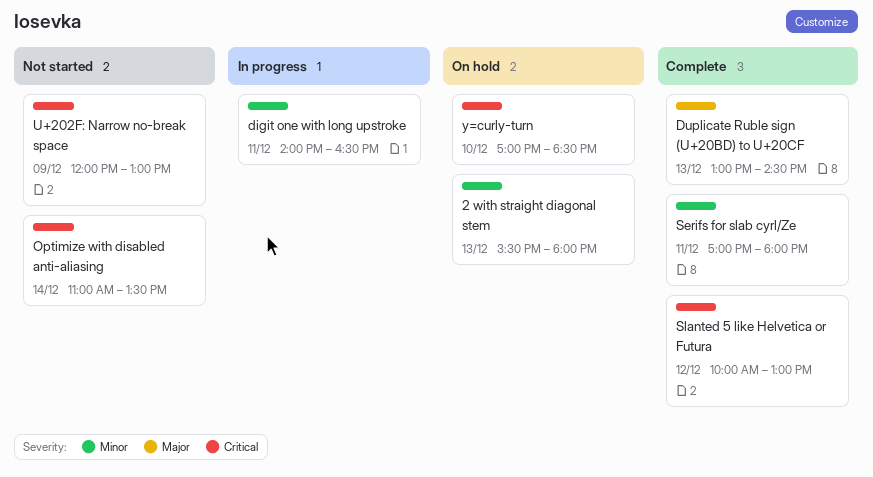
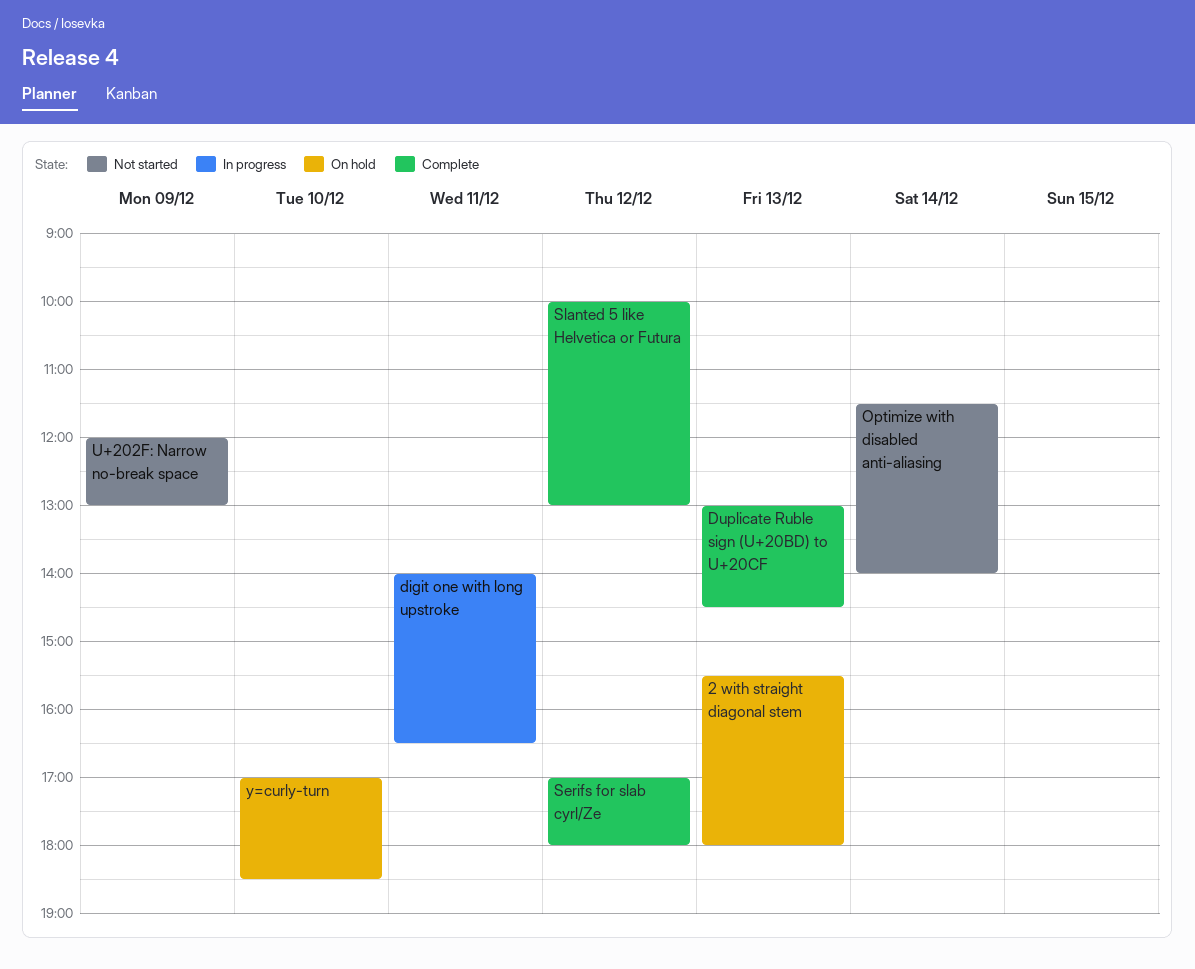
Optimize with disabled anti-aliasing, begins: 11:00 -> 11:30
Optimize with disabled anti-aliasing, ends: 13:30 -> 14:00
Serifs for slab cyrl/Ze, day: Dec 11 -> Dec 12

